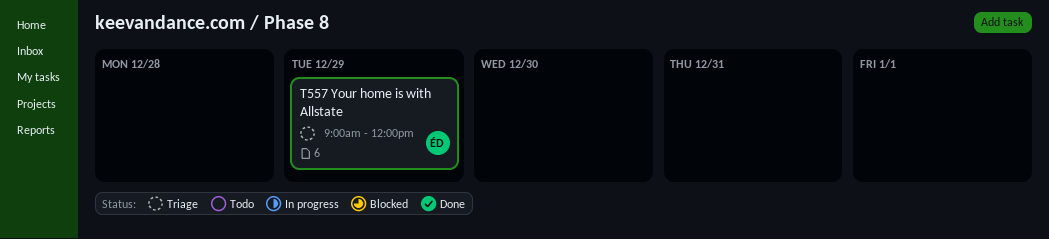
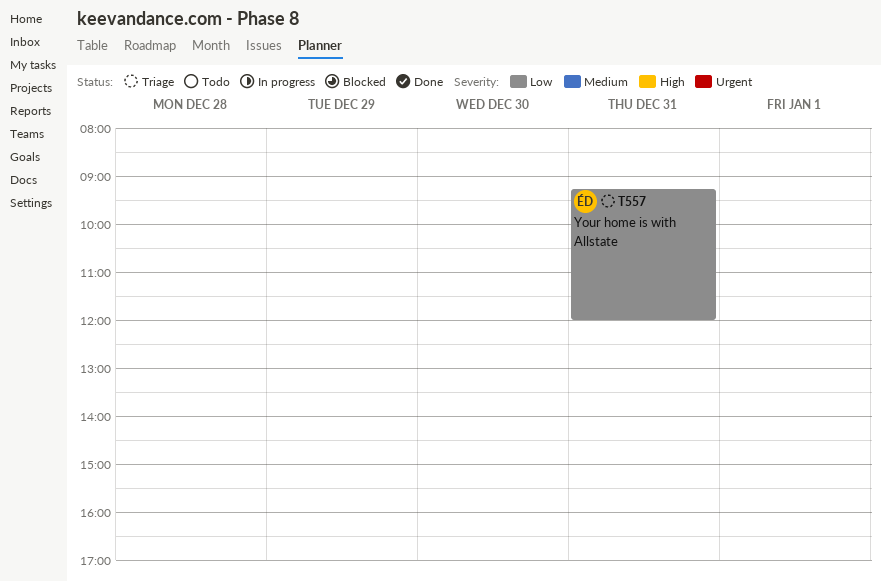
T557, day: Dec 29 -> Dec 31
T557, begins: 09:00 -> 09:15

